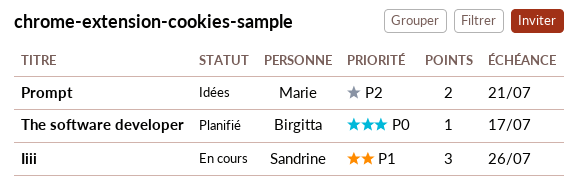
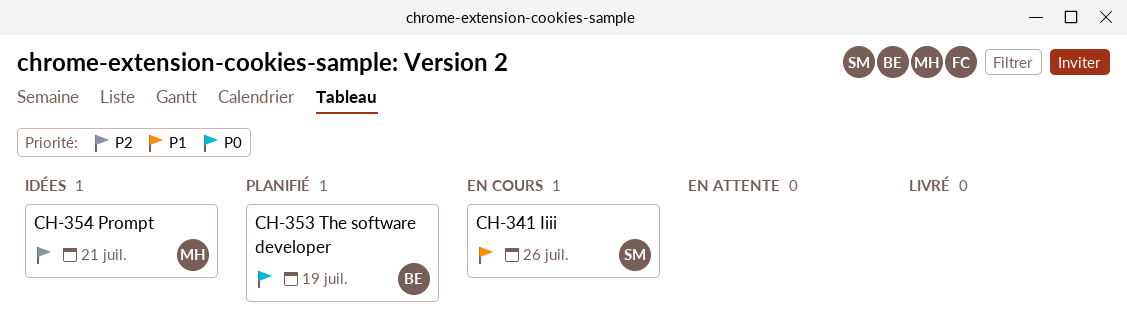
The software developer, due: Jul 17 -> Jul 19

